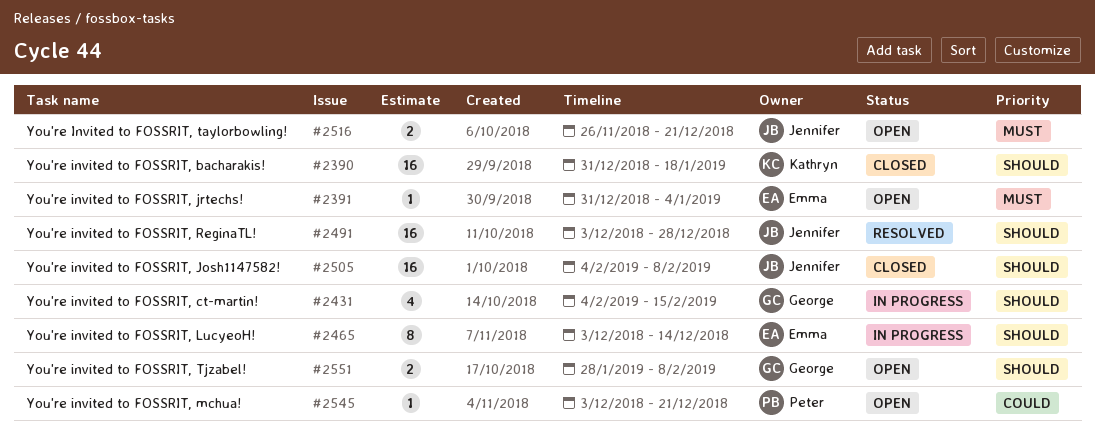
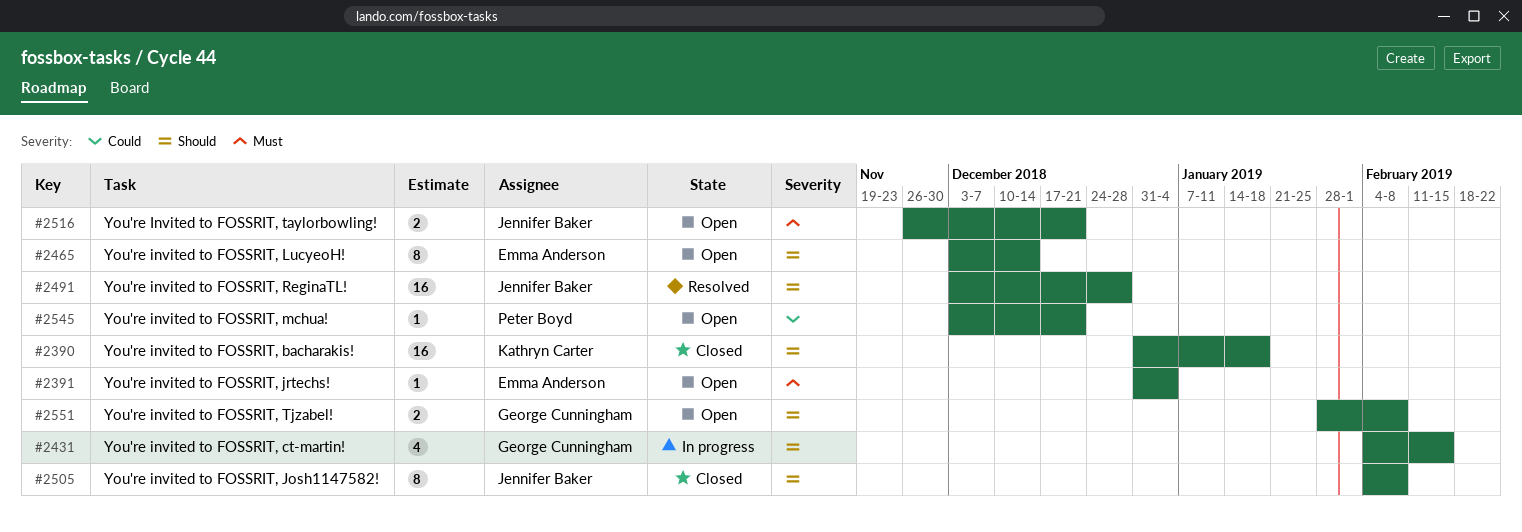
#2465, status: In progress -> Open
#2505, estimate: 16 -> 8

